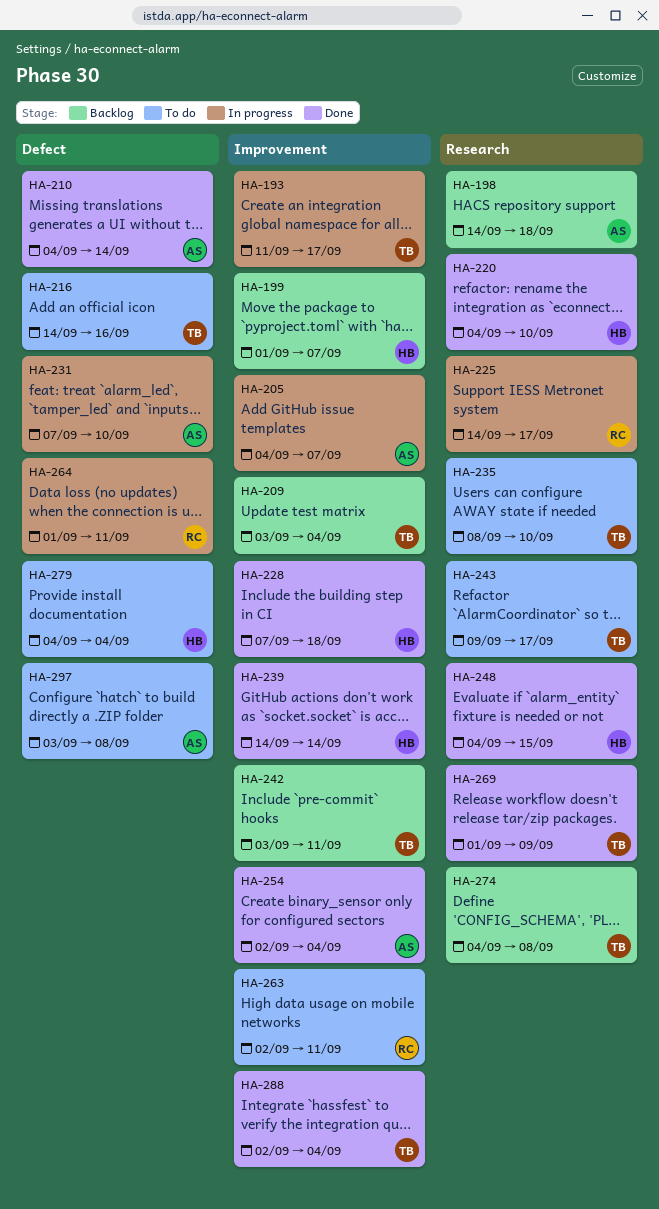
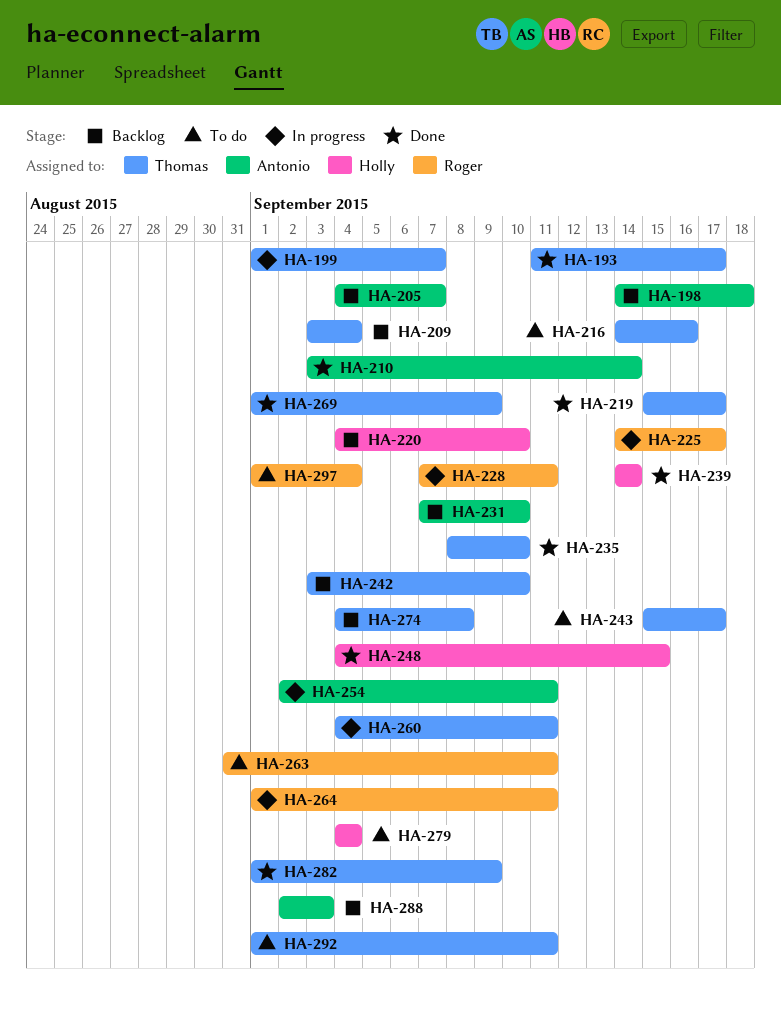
HA-193, status: In progress -> Done
HA-199, status: Backlog -> In progress
HA-199, owner: Holly -> Thomas
HA-205, status: In progress -> Backlog
HA-210, start: Sep 4 -> Sep 3
HA-219: none -> present
HA-220, status: Done -> Backlog
HA-228, status: Done -> In progress
HA-228, owner: Holly -> Roger
HA-228, due: Sep 18 -> Sep 11
HA-231, status: In progress -> Backlog
HA-235, status: To do -> Done
HA-242, due: Sep 11 -> Sep 10
HA-243, start: Sep 9 -> Sep 15
HA-254, status: Done -> In progress
HA-254, due: Sep 4 -> Sep 11
HA-260: none -> present
HA-263, start: Sep 2 -> Aug 31
HA-282: none -> present
HA-288, status: Done -> Backlog
HA-288, owner: Thomas -> Antonio
HA-288, due: Sep 4 -> Sep 3
HA-292: none -> present
HA-297, owner: Antonio -> Roger
HA-297, start: Sep 3 -> Sep 1
HA-297, due: Sep 8 -> Sep 4

